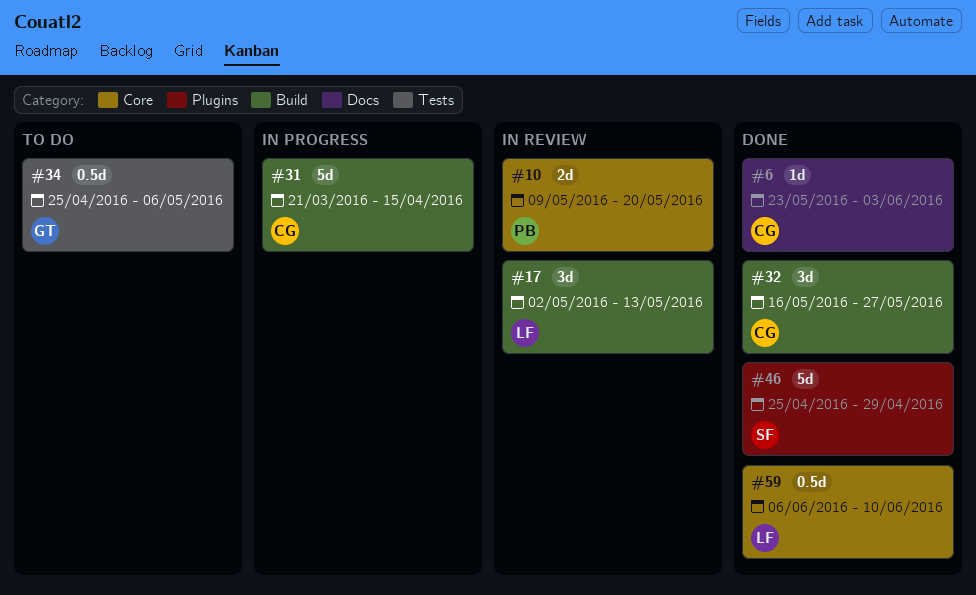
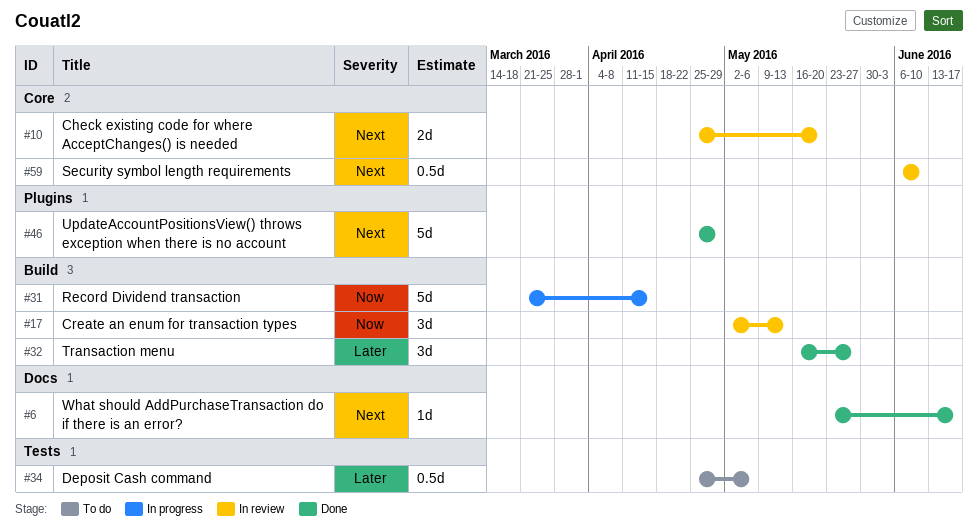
#6, due: Jun 3 -> Jun 17
#10, start: May 9 -> Apr 25
#59, status: Done -> In review

